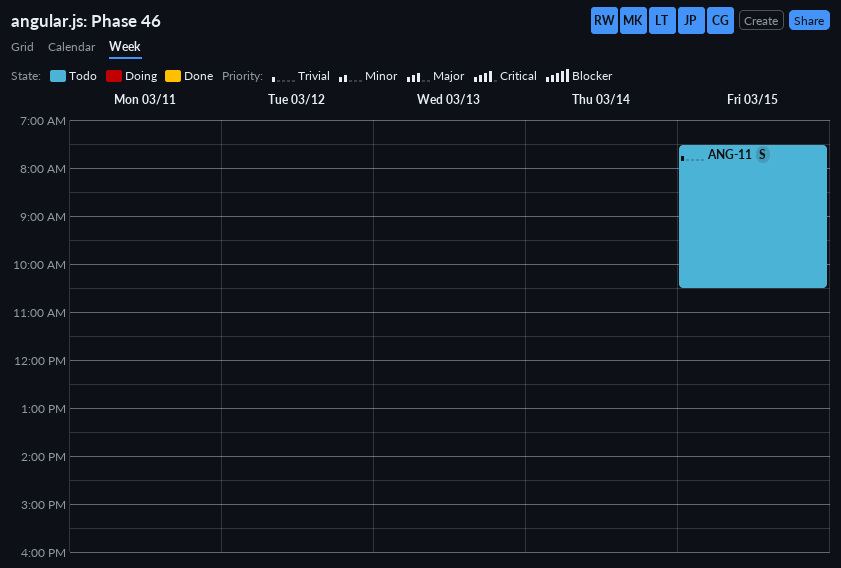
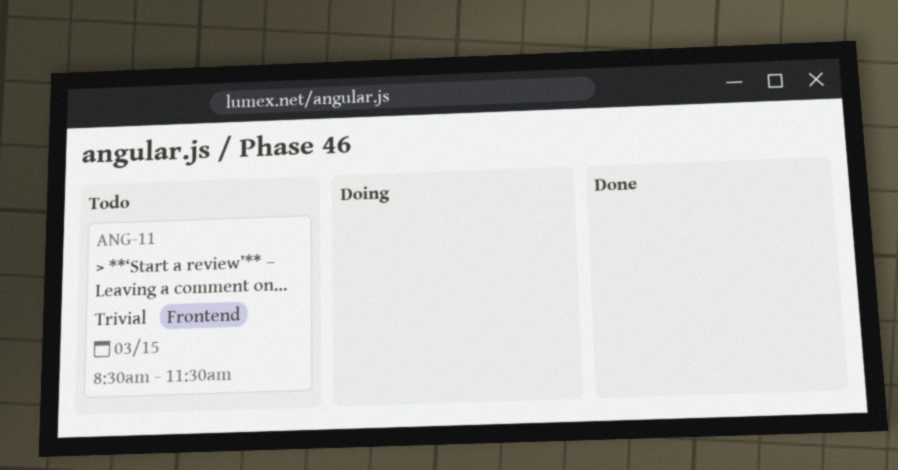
ANG-11, begins: 07:30 -> 08:30
ANG-11, ends: 10:30 -> 11:30

